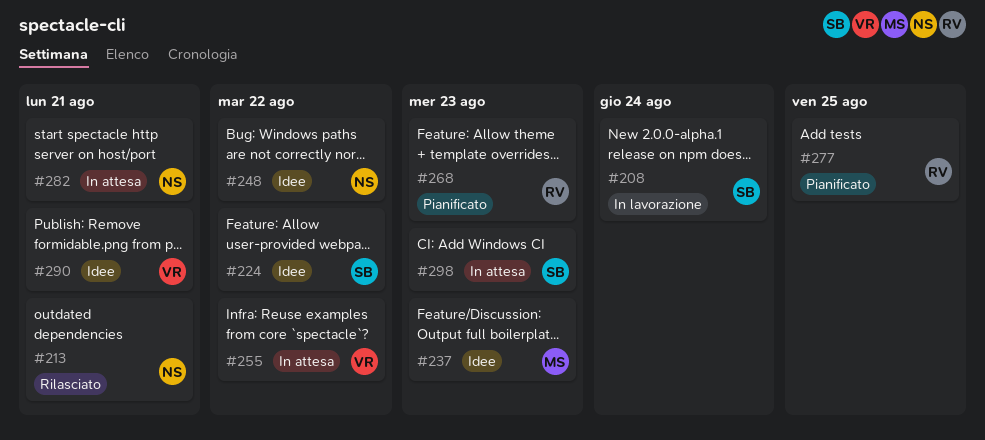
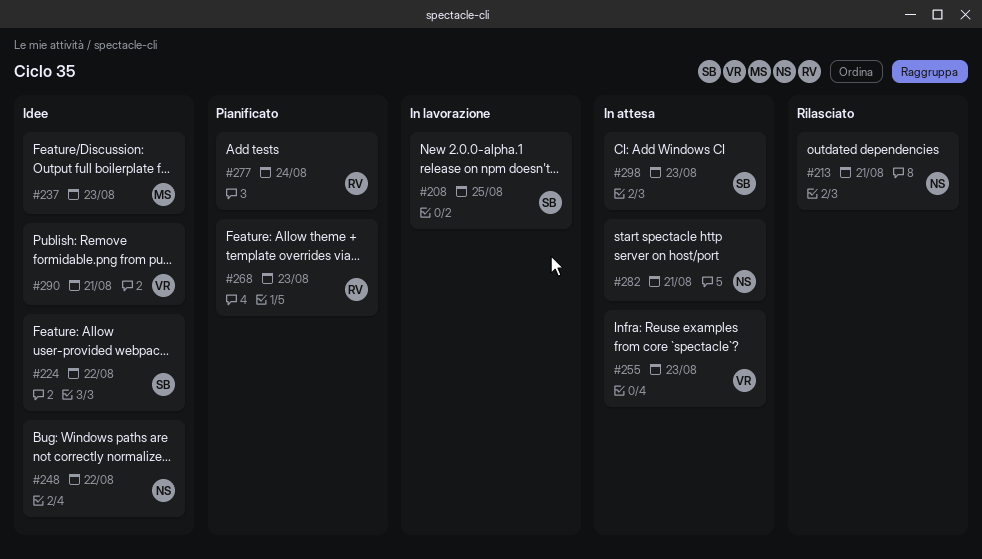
#208, due: Aug 24 -> Aug 25
#255, due: Aug 22 -> Aug 23
#277, due: Aug 25 -> Aug 24

